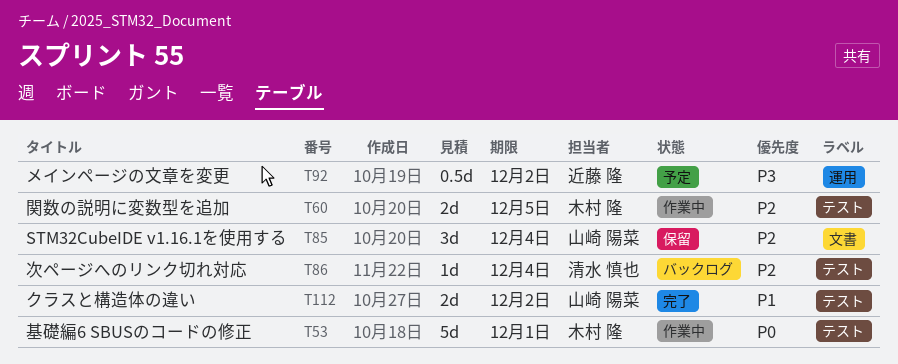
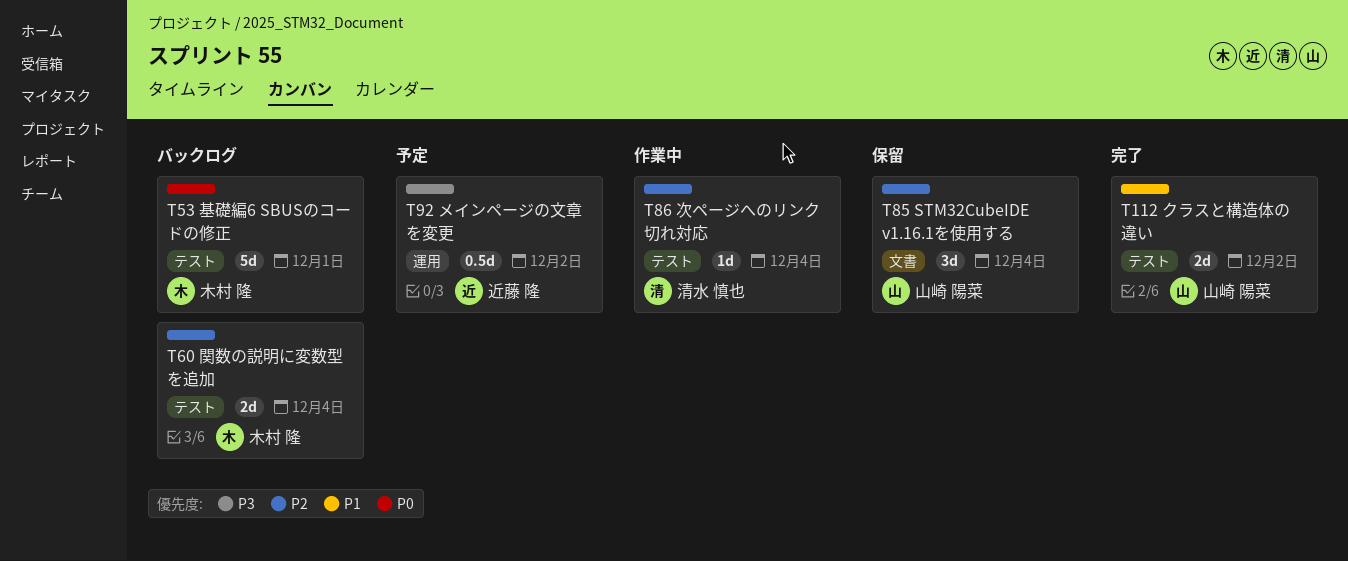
T53, status: 作業中 -> バックログ
T60, status: 作業中 -> バックログ
T60, due: Dec 5 -> Dec 4
T86, status: バックログ -> 作業中

